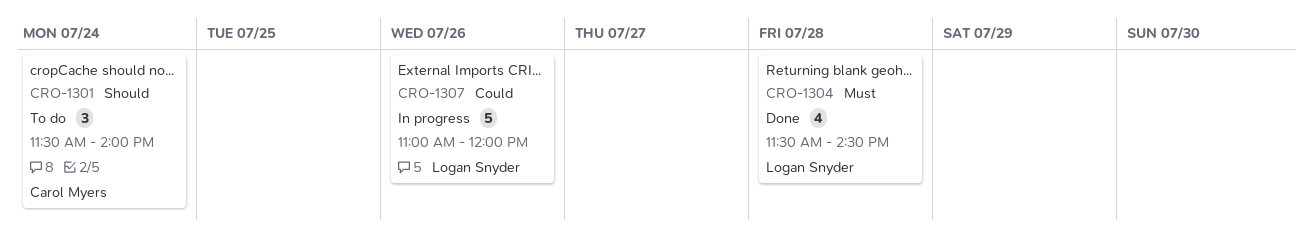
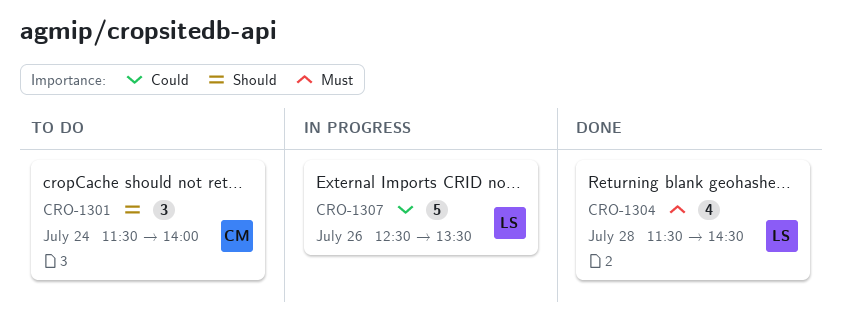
CRO-1307, begins: 11:00 -> 12:30
CRO-1307, ends: 12:00 -> 13:30

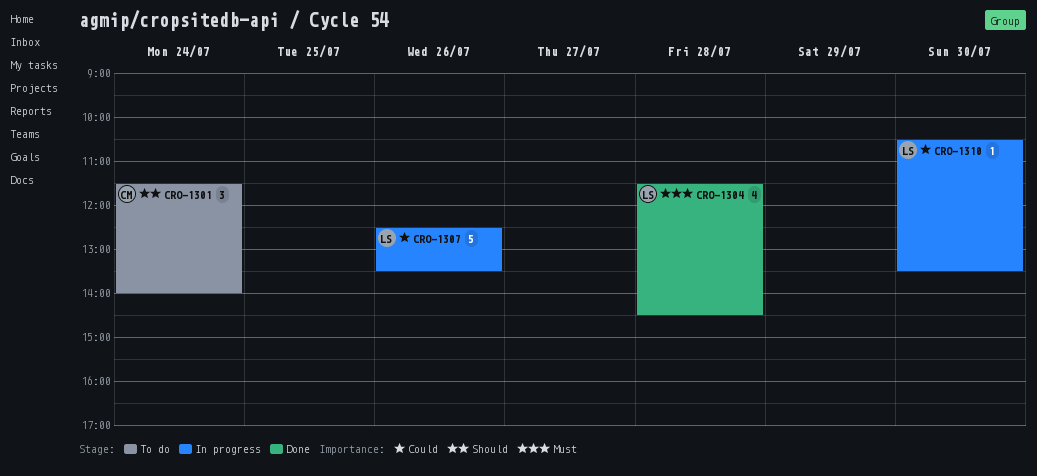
CRO-1310: none -> present

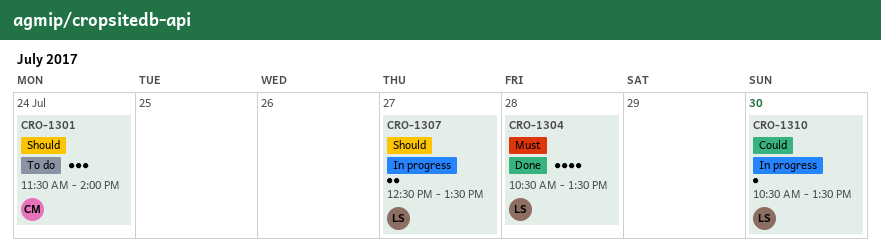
CRO-1304, begins: 11:30 -> 10:30
CRO-1304, ends: 14:30 -> 13:30
CRO-1307, priority: Could -> Should
CRO-1307, estimate: 5 -> 2
CRO-1307, day: Jul 26 -> Jul 27

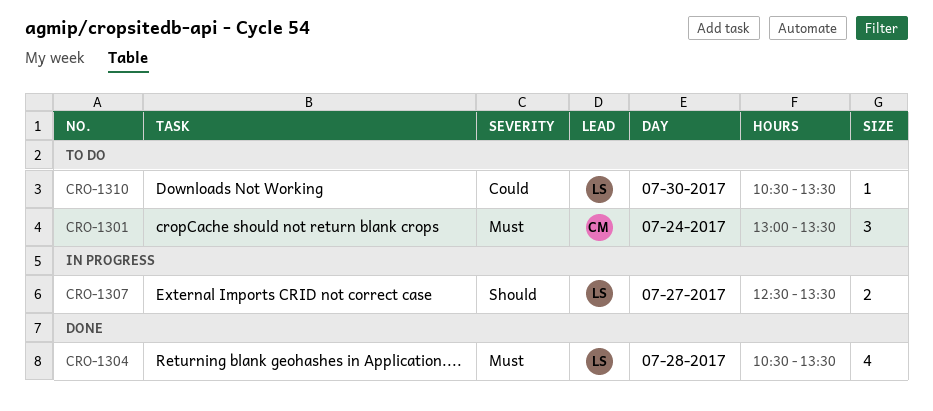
CRO-1301, priority: Should -> Must
CRO-1301, begins: 11:30 -> 13:00
CRO-1301, ends: 14:00 -> 13:30
CRO-1310, status: In progress -> To do

